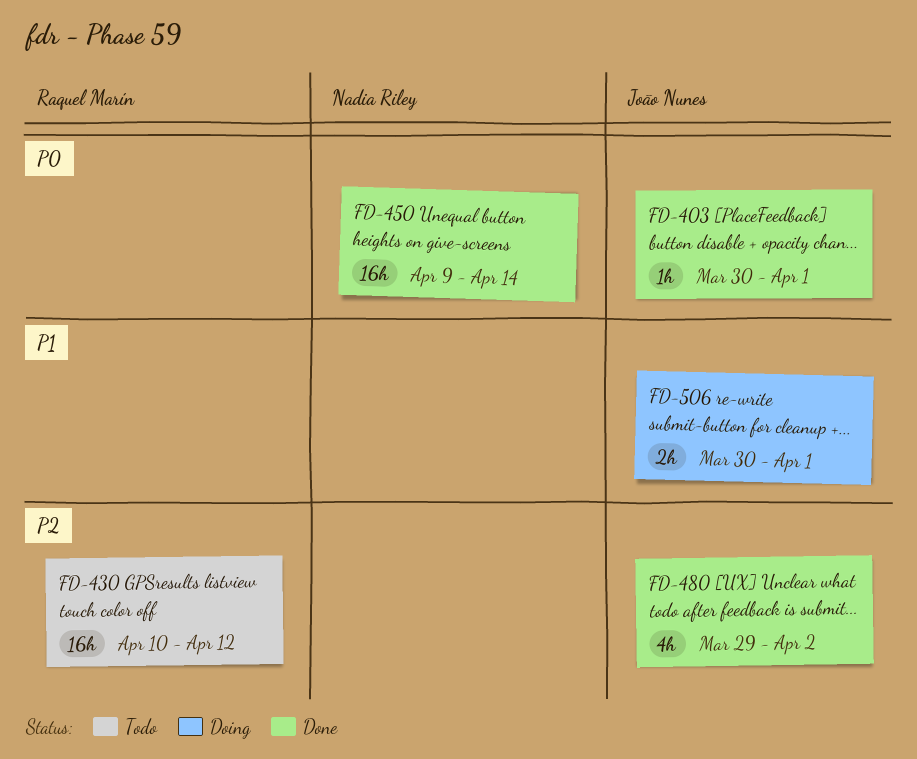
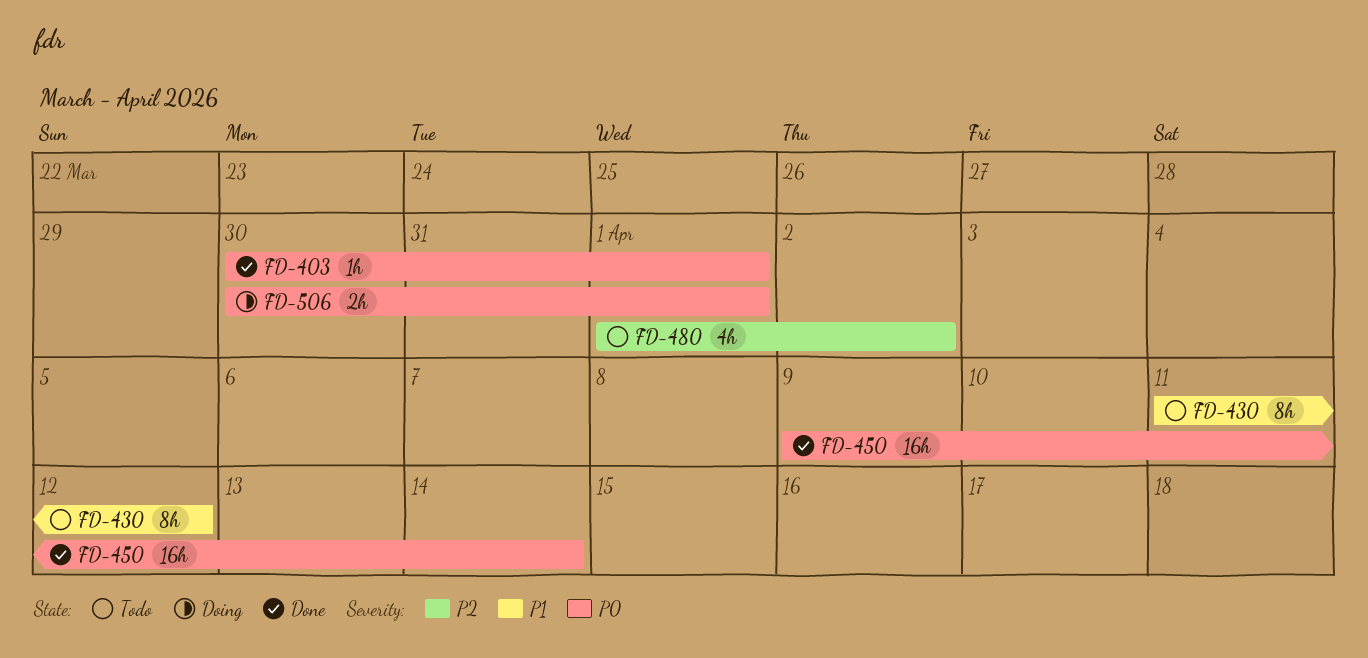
FD-430, priority: P2 -> P1
FD-430, estimate: 16h -> 8h
FD-430, start: Apr 10 -> Apr 11
FD-480, status: Done -> Todo
FD-480, start: Mar 29 -> Apr 1
FD-506, priority: P1 -> P0

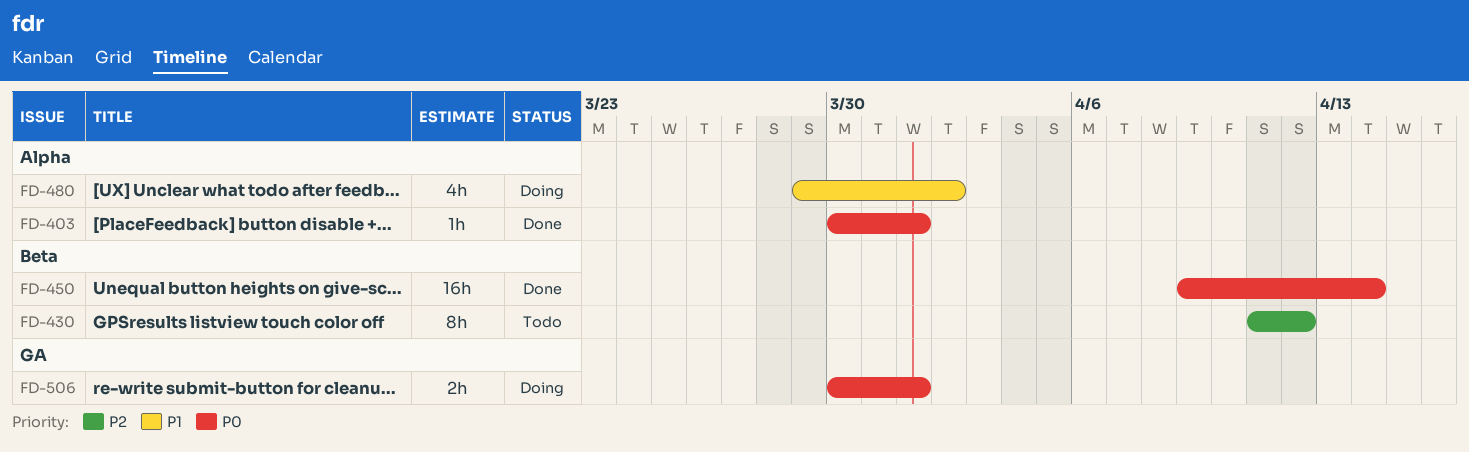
FD-430, priority: P1 -> P2
FD-480, status: Todo -> Doing
FD-480, priority: P2 -> P1
FD-480, start: Apr 1 -> Mar 29

